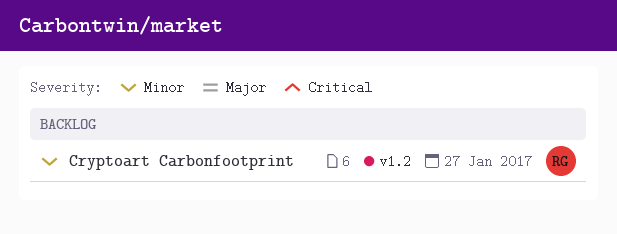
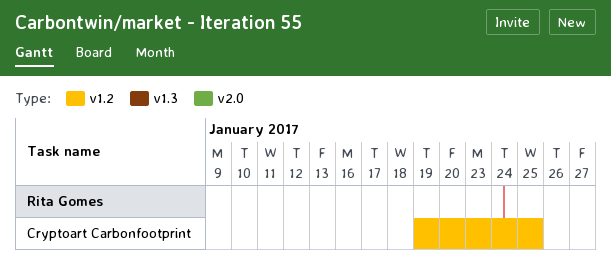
Cryptoart Carbonfootprint, due: Jan 27 -> Jan 25

